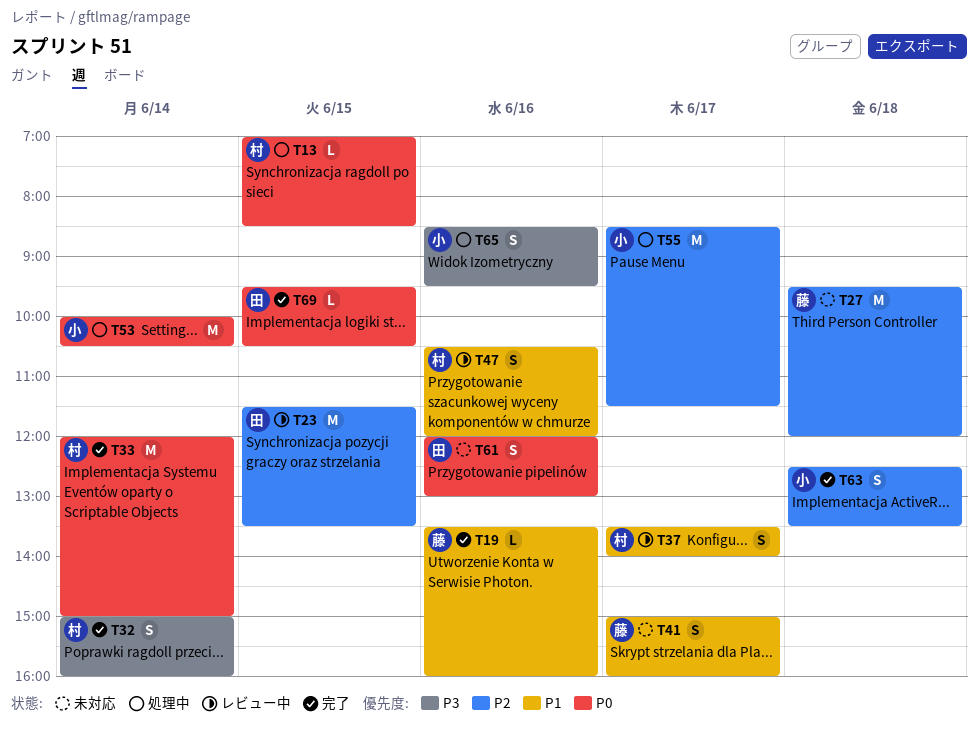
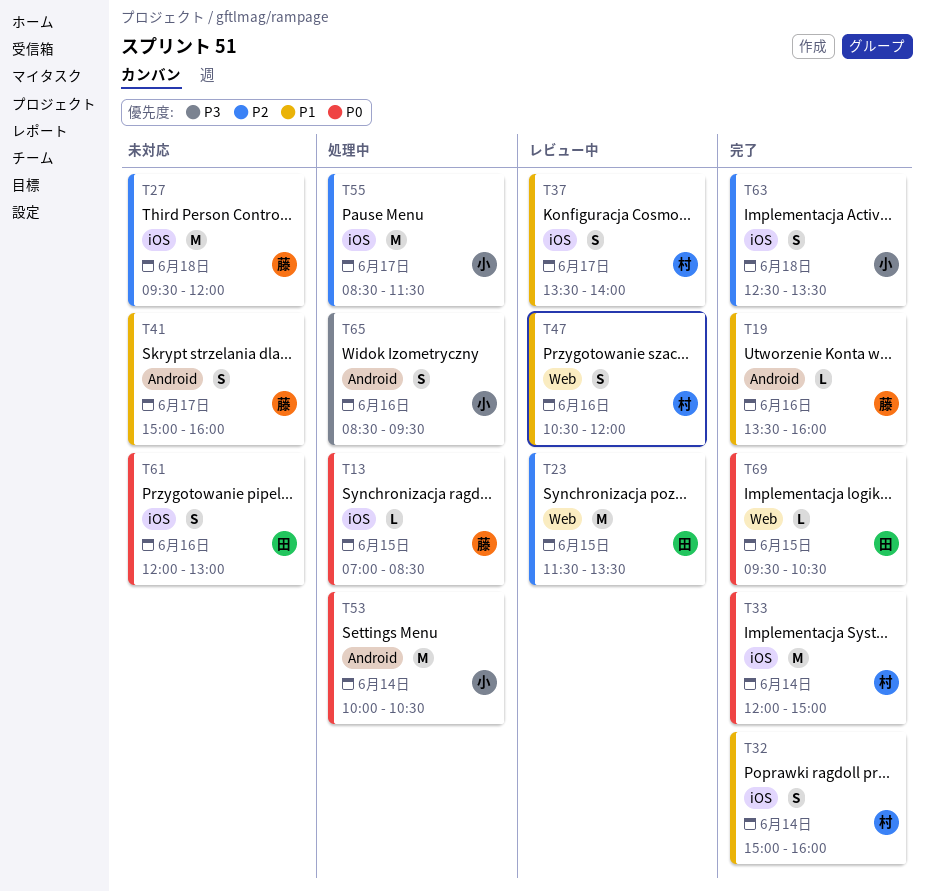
T13, owner: 村 -> 藤
T32, priority: P3 -> P1

